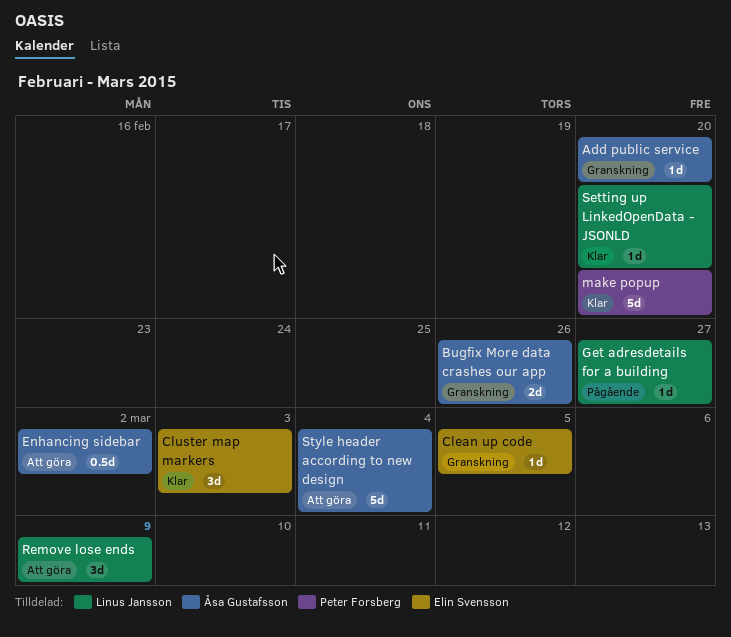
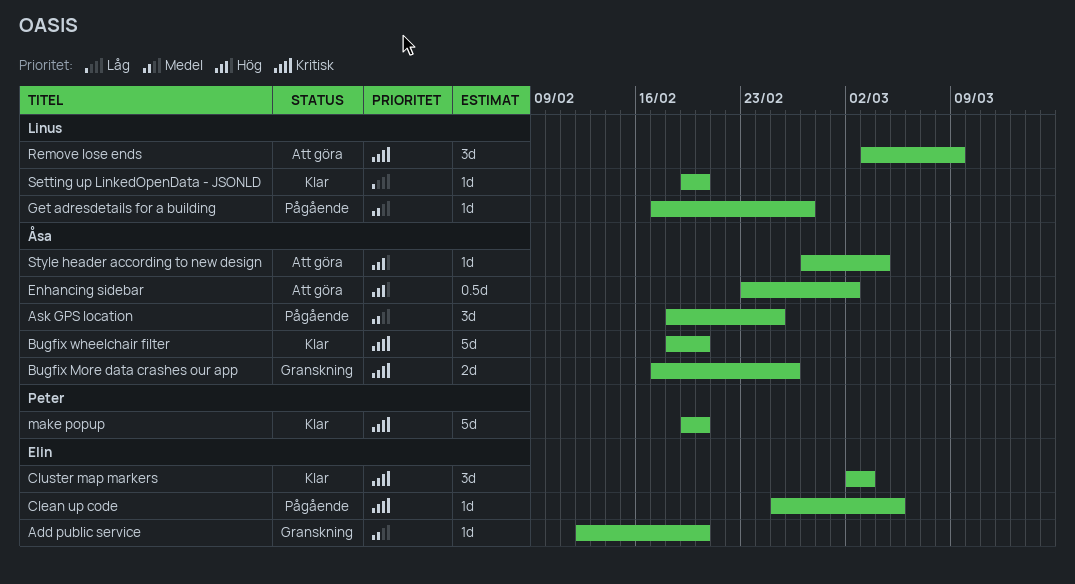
Add public service, owner: Åsa Gustafsson -> Elin Svensson
Ask GPS location: none -> present
Bugfix wheelchair filter: none -> present
Clean up code, status: Granskning -> Pågående
Style header according to new design, estimate: 5d -> 1d

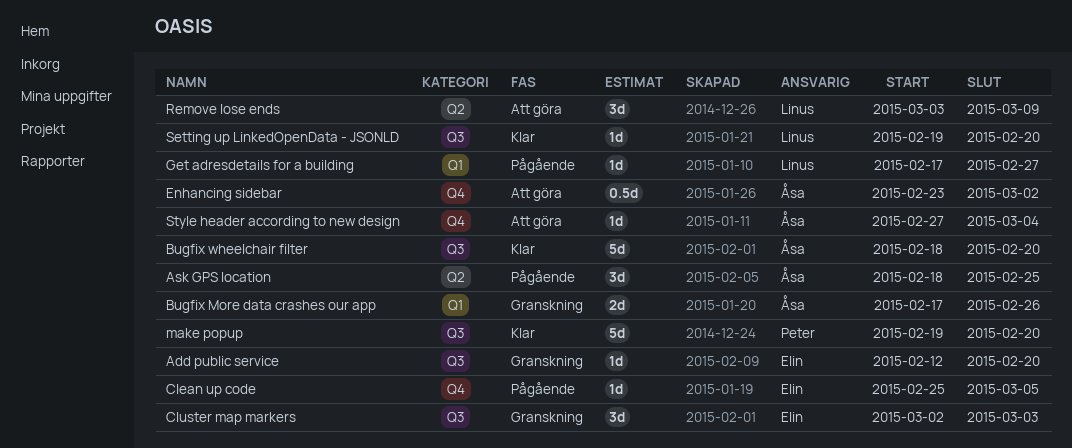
Cluster map markers, status: Klar -> Granskning

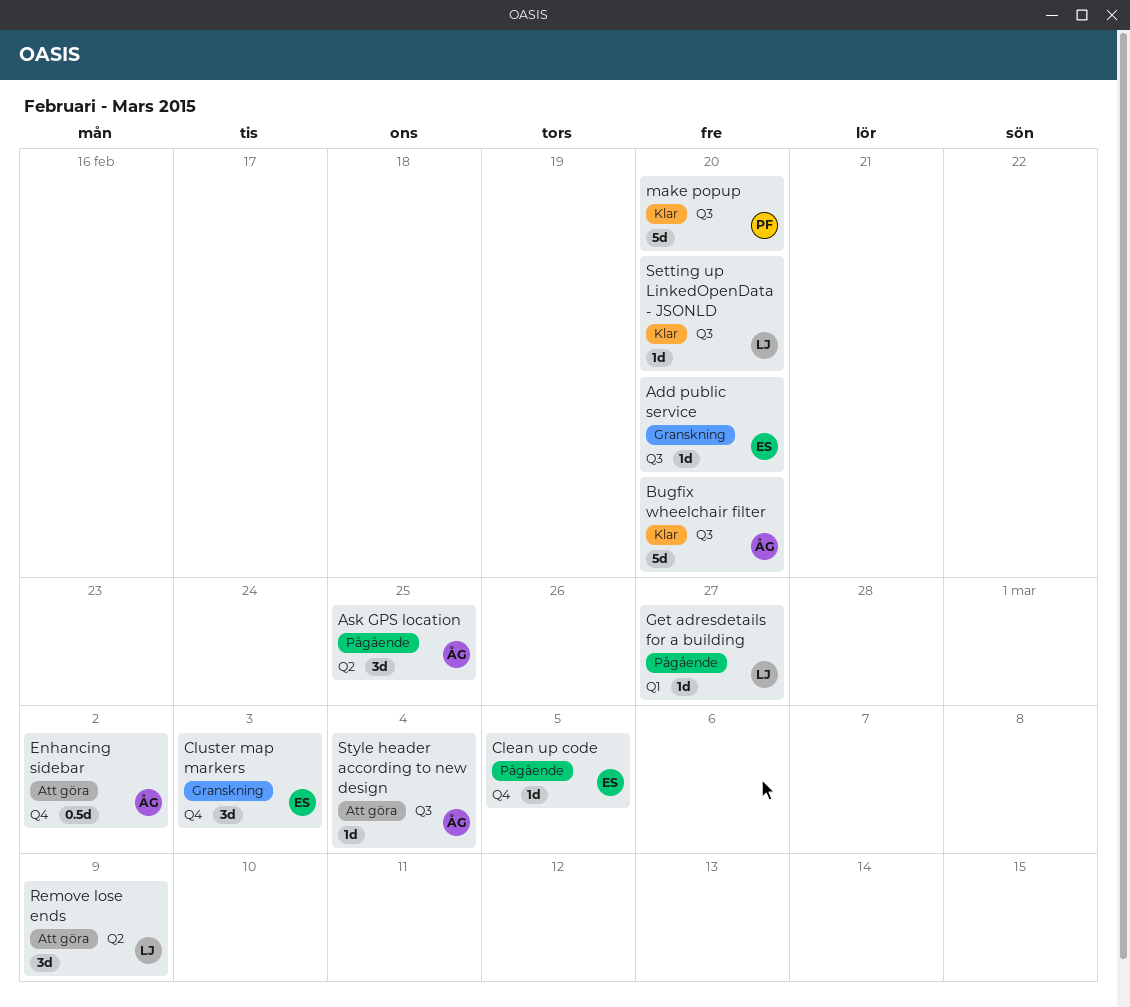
Bugfix More data crashes our app: present -> none
Cluster map markers, label: Q3 -> Q4
Style header according to new design, label: Q4 -> Q3

